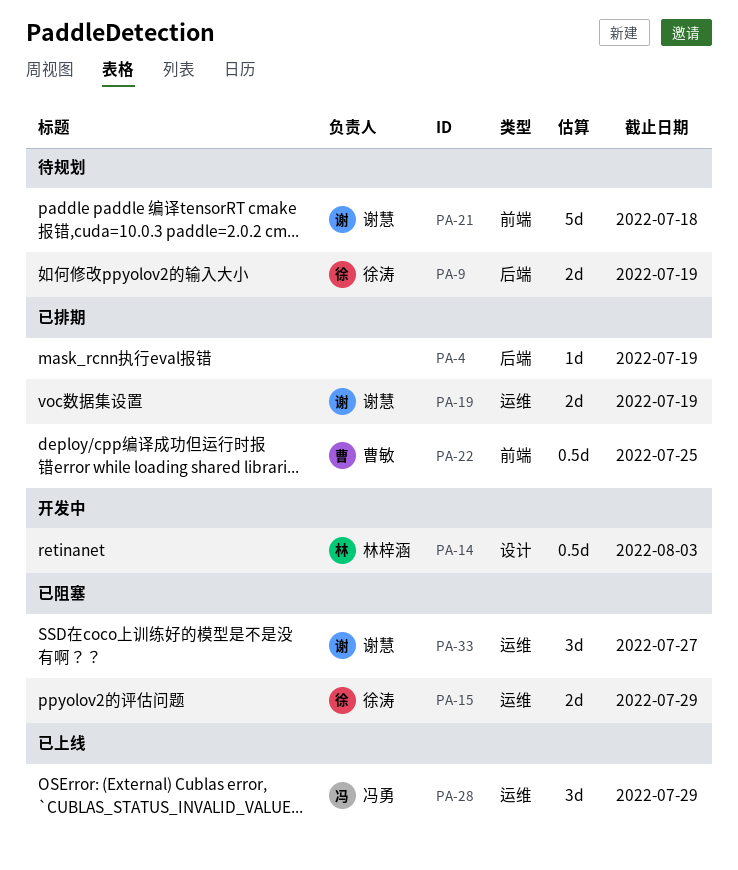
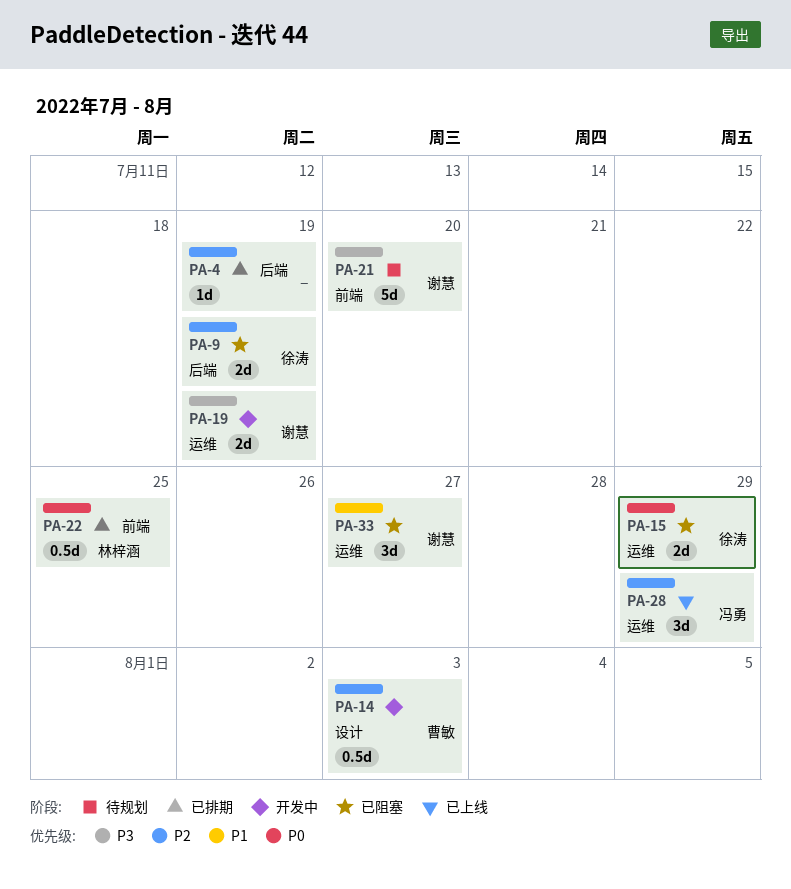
PA-9, status: 待规划 -> 已阻塞
PA-14, owner: 林梓涵 -> 曹敏
PA-19, status: 已排期 -> 开发中
PA-21, due: Jul 18 -> Jul 20
PA-22, owner: 曹敏 -> 林梓涵

